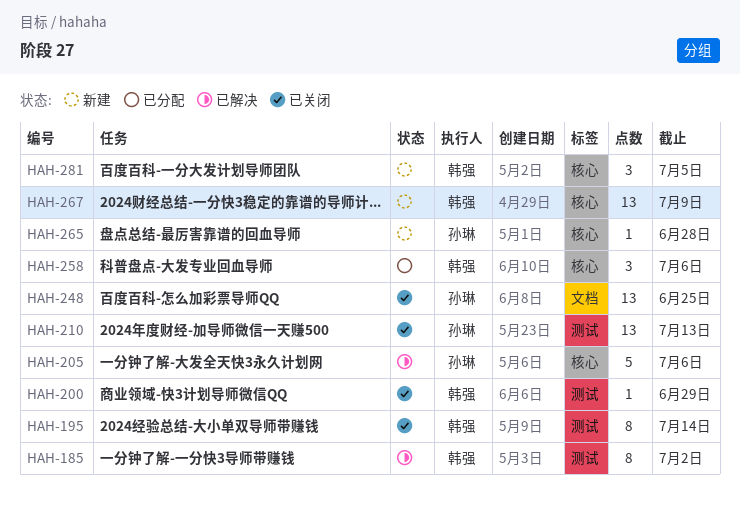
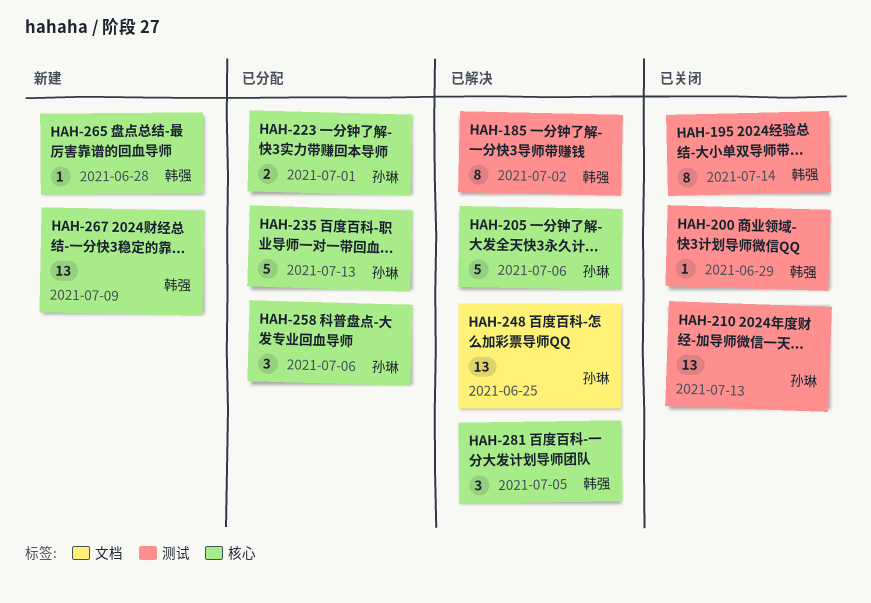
HAH-223: none -> present
HAH-235: none -> present
HAH-248, status: 已关闭 -> 已解决
HAH-258, owner: 韩强 -> 孙琳
HAH-265, owner: 孙琳 -> 韩强
HAH-281, status: 新建 -> 已解决

